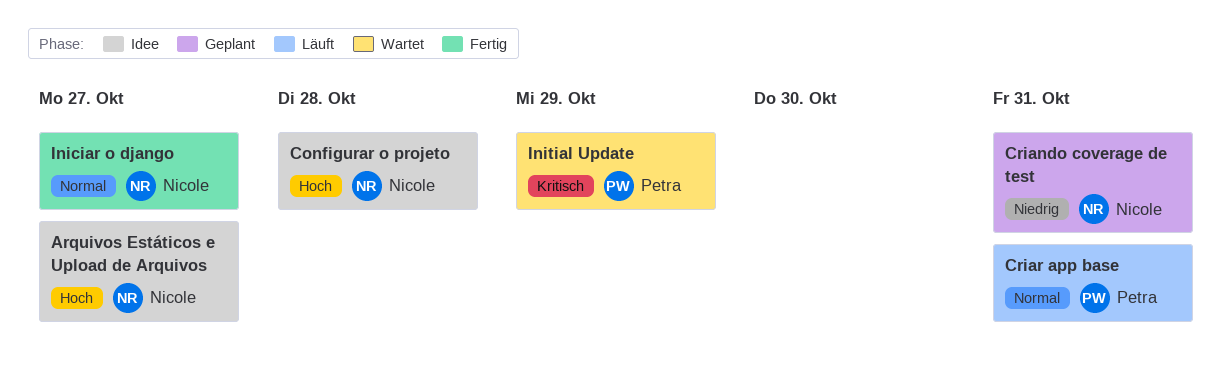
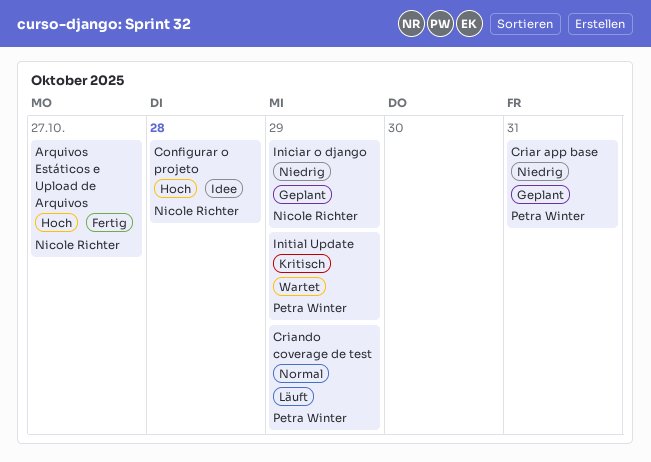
Arquivos Estáticos e Upload de Arquivos, status: Idee -> Fertig
Criando coverage de test, status: Geplant -> Läuft
Criando coverage de test, owner: Nicole Richter -> Petra Winter
Criando coverage de test, priority: Niedrig -> Normal
Criando coverage de test, due: Oct 31 -> Oct 29
Criar app base, status: Läuft -> Geplant
Criar app base, priority: Normal -> Niedrig
Iniciar o django, status: Fertig -> Geplant
Iniciar o django, priority: Normal -> Niedrig
Iniciar o django, due: Oct 27 -> Oct 29

